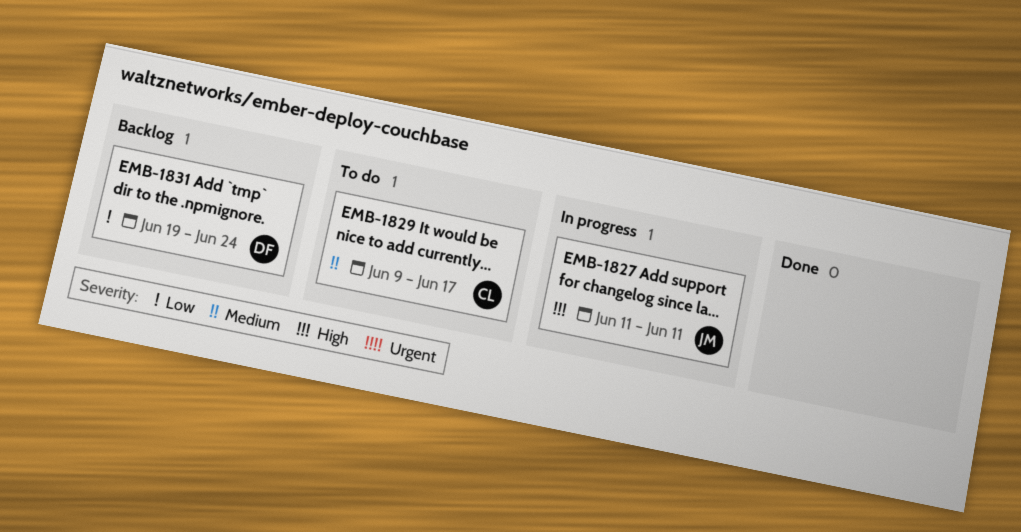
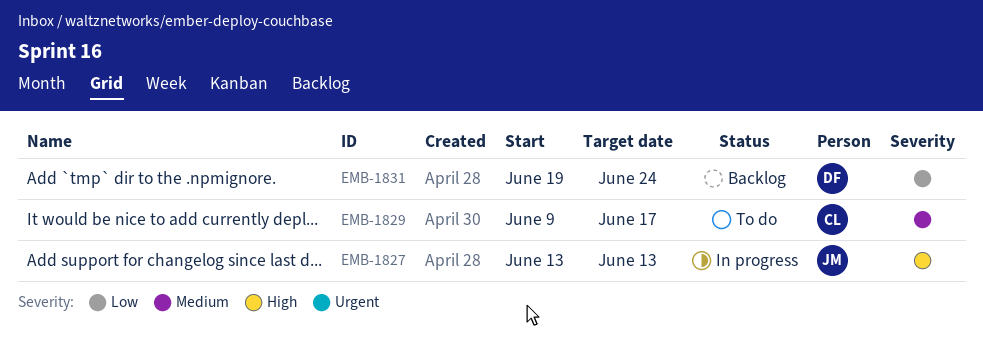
EMB-1827, start: Jun 11 -> Jun 13
EMB-1827, due: Jun 11 -> Jun 13

